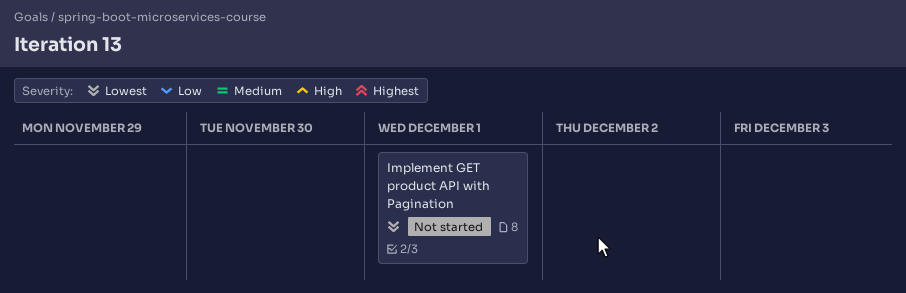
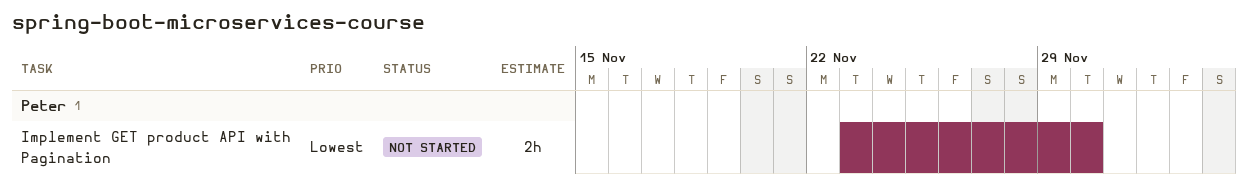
Implement GET product API with Pagination, due: Dec 1 -> Nov 30

